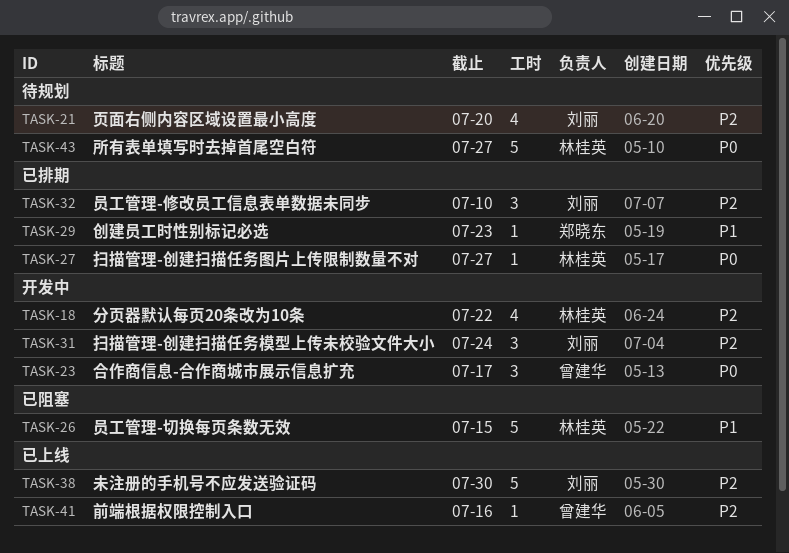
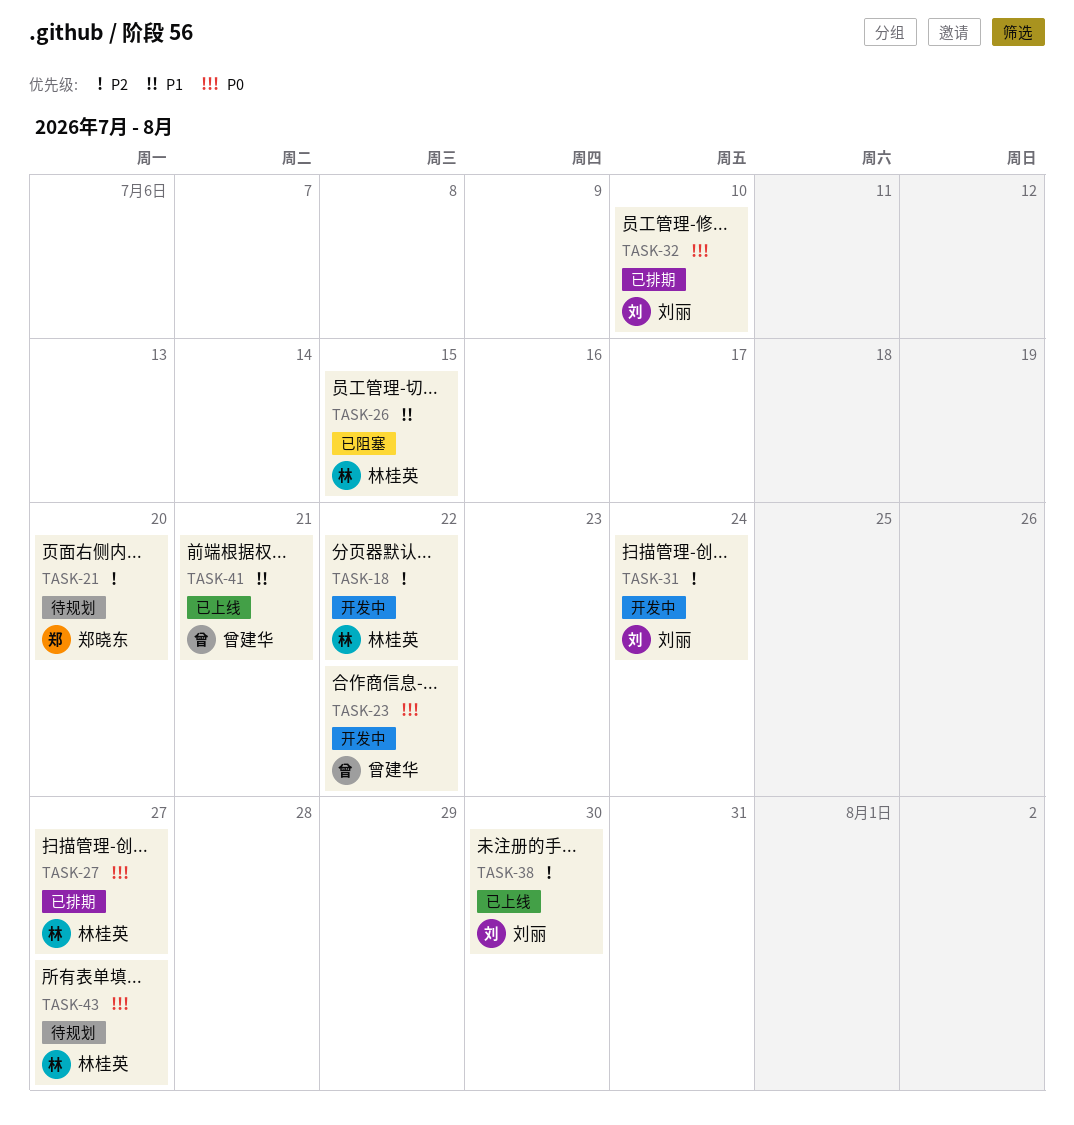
TASK-21, owner: 刘丽 -> 郑晓东
TASK-23, due: Jul 17 -> Jul 22
TASK-29: present -> none
TASK-32, priority: P2 -> P0
TASK-41, priority: P2 -> P1
TASK-41, due: Jul 16 -> Jul 21

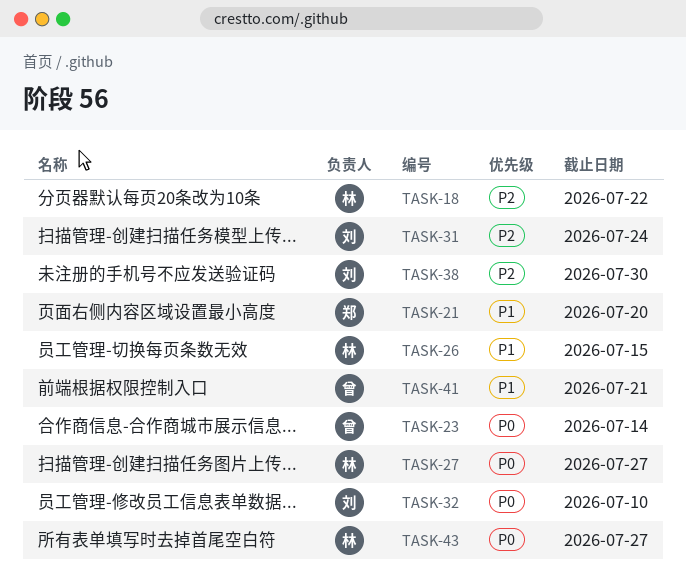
TASK-21, priority: P2 -> P1
TASK-23, due: Jul 22 -> Jul 14

